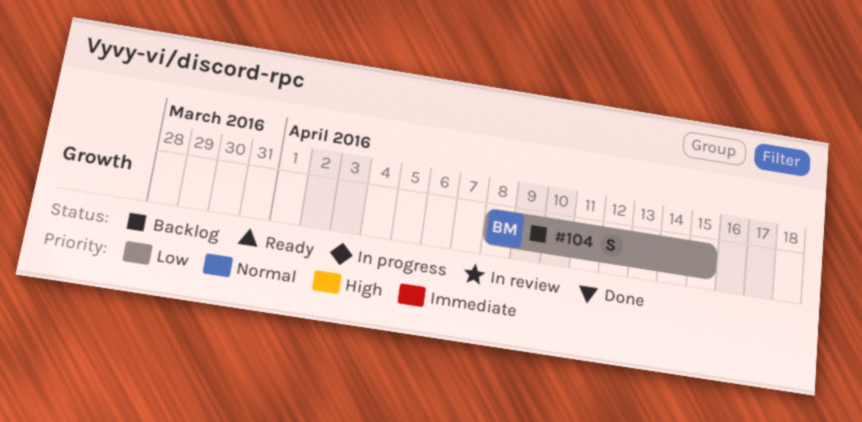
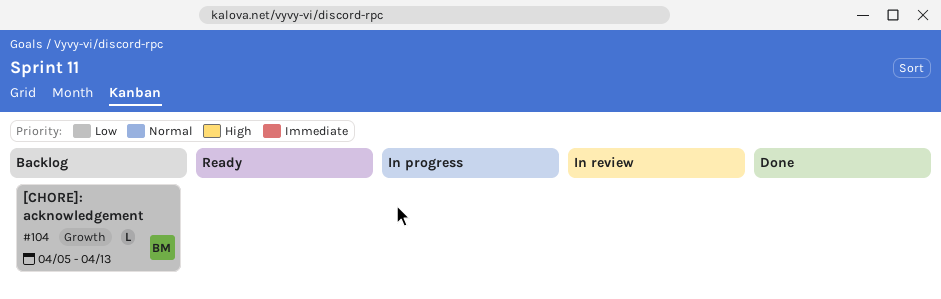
#104, estimate: S -> L
#104, start: Apr 8 -> Apr 5
#104, due: Apr 15 -> Apr 13

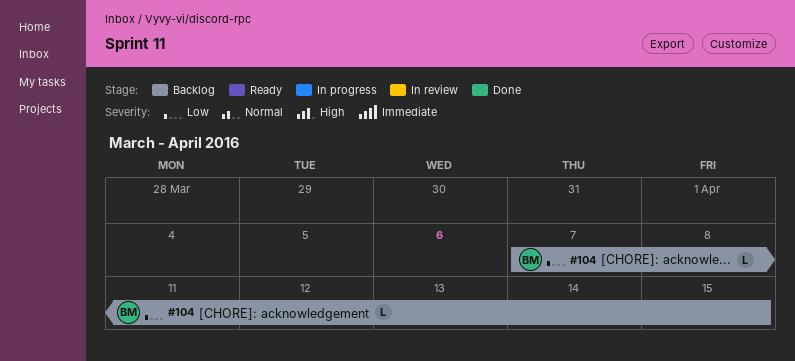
#104, start: Apr 5 -> Apr 7
#104, due: Apr 13 -> Apr 15

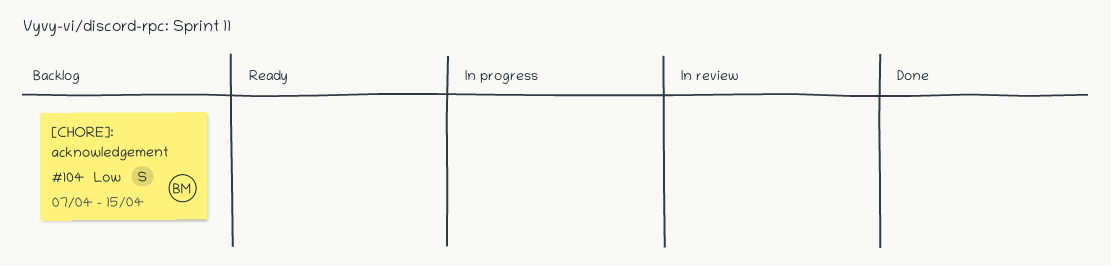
#104, estimate: L -> S

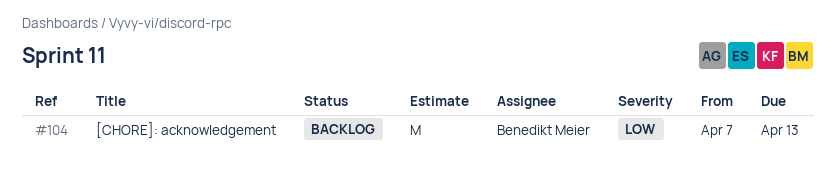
#104, estimate: S -> M
#104, due: Apr 15 -> Apr 13

